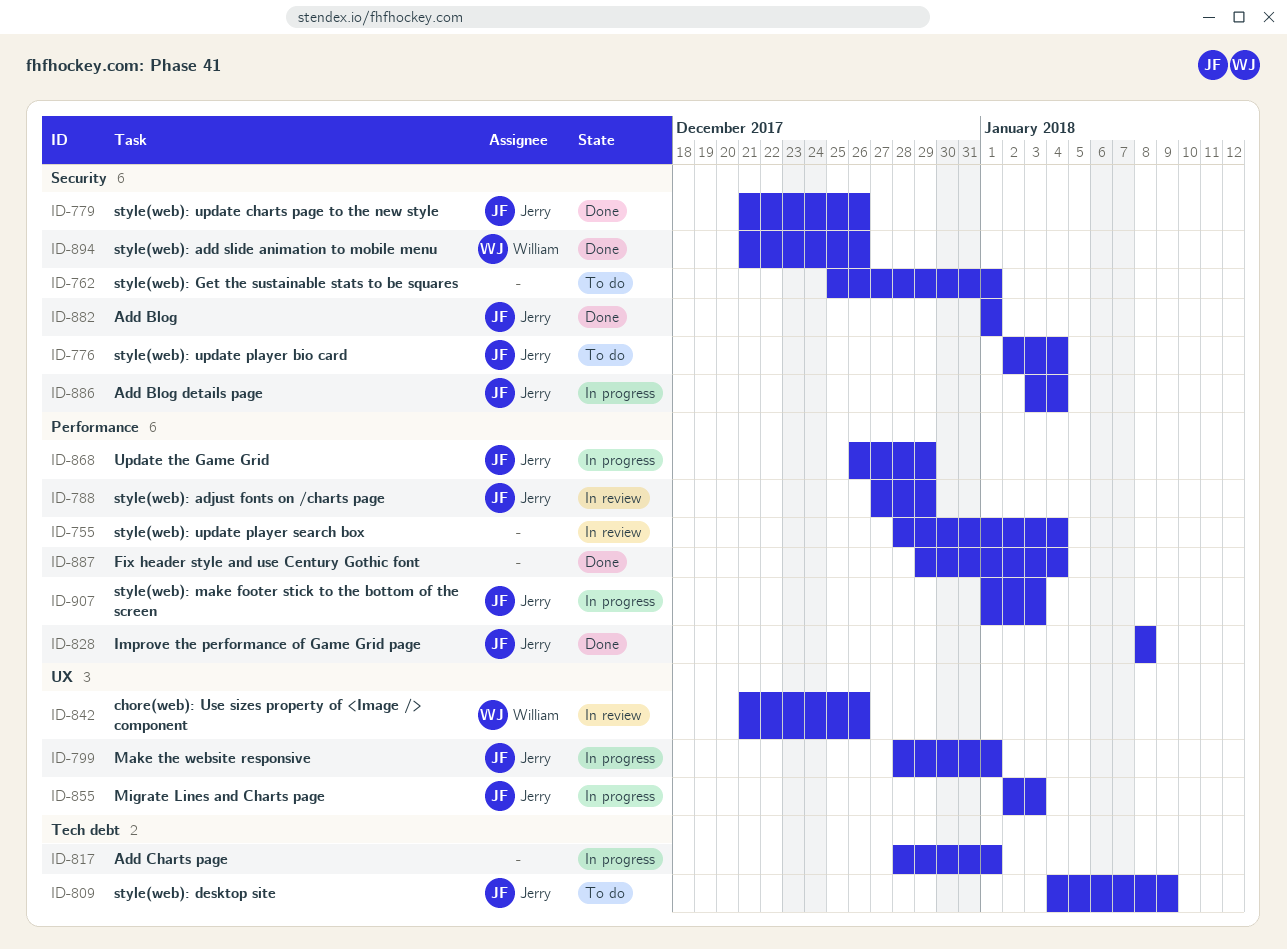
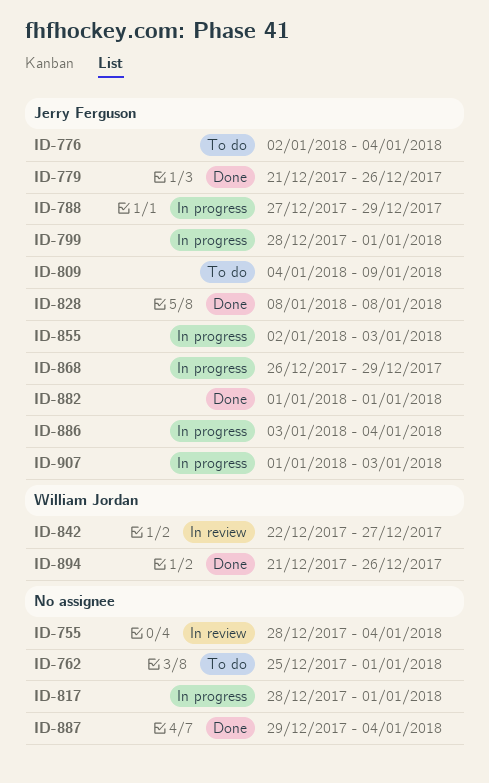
ID-788, status: In review -> In progress
ID-842, start: Dec 21 -> Dec 22
ID-842, due: Dec 26 -> Dec 27

